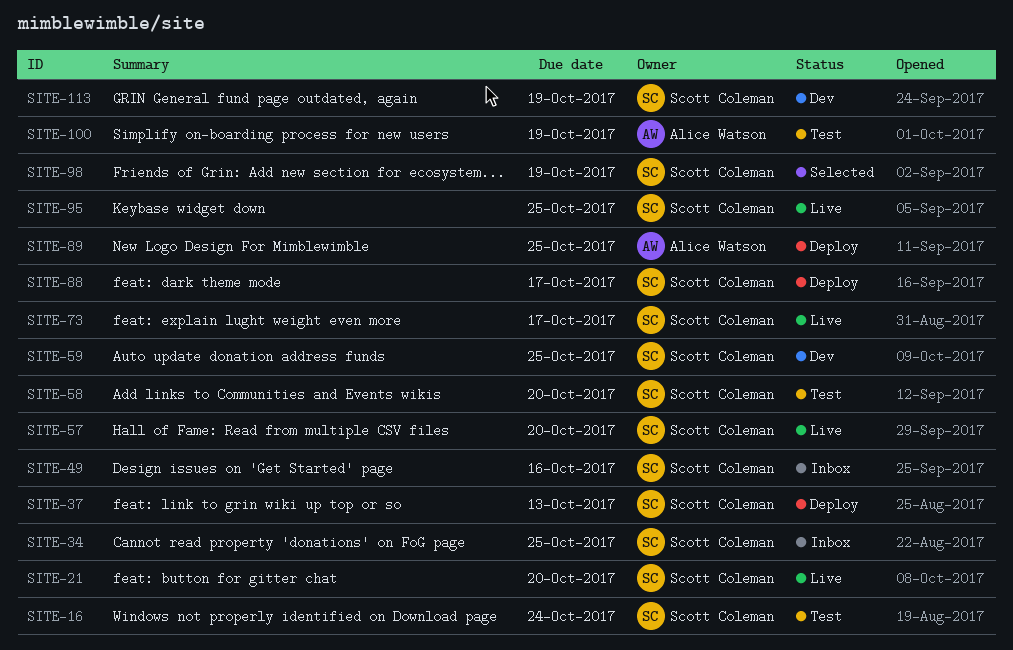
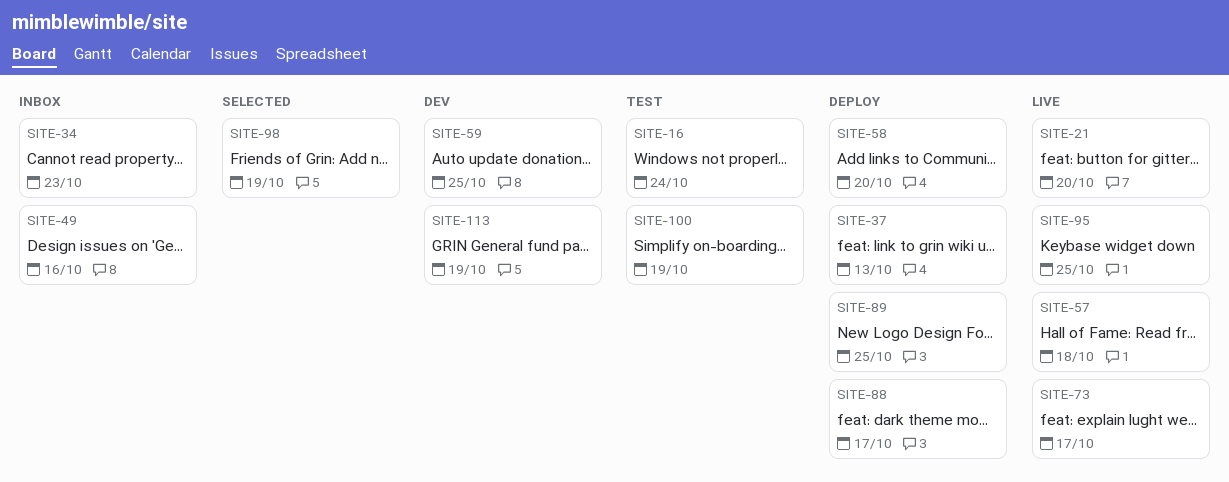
SITE-34, due: Oct 25 -> Oct 23
SITE-57, due: Oct 20 -> Oct 18
SITE-58, status: Test -> Deploy

